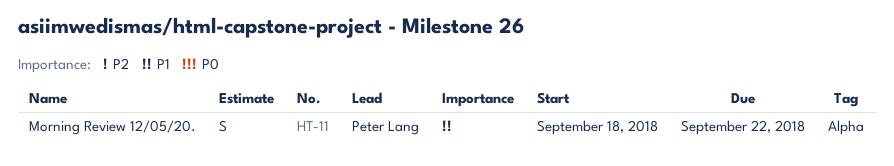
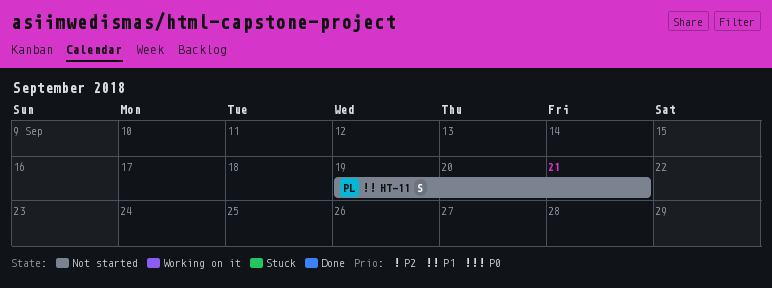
HT-11, start: Sep 18 -> Sep 19
HT-11, due: Sep 22 -> Sep 21

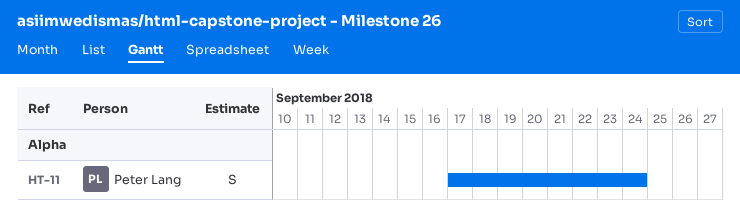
HT-11, start: Sep 19 -> Sep 17
HT-11, due: Sep 21 -> Sep 24

